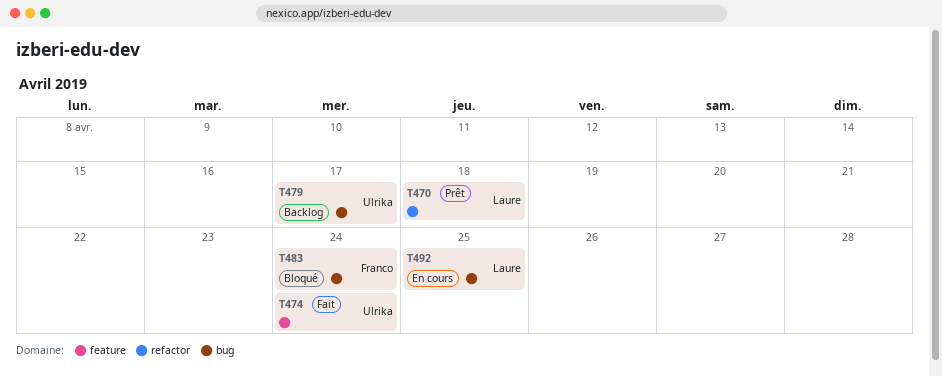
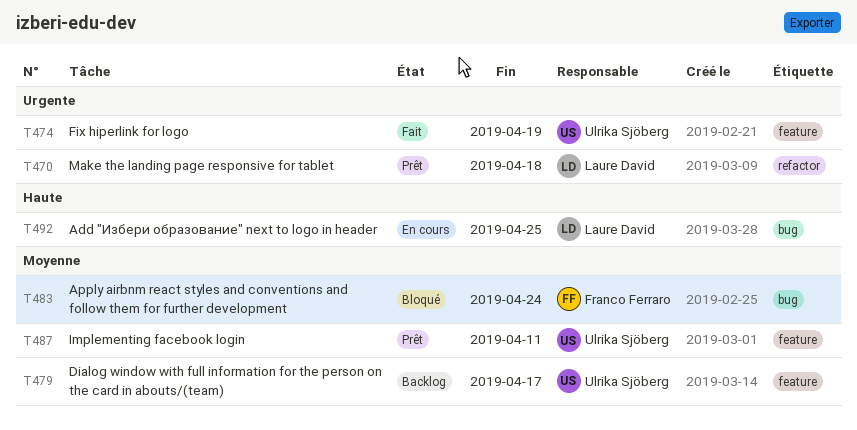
T474, due: Apr 24 -> Apr 19
T479, label: bug -> feature
T487: none -> present

